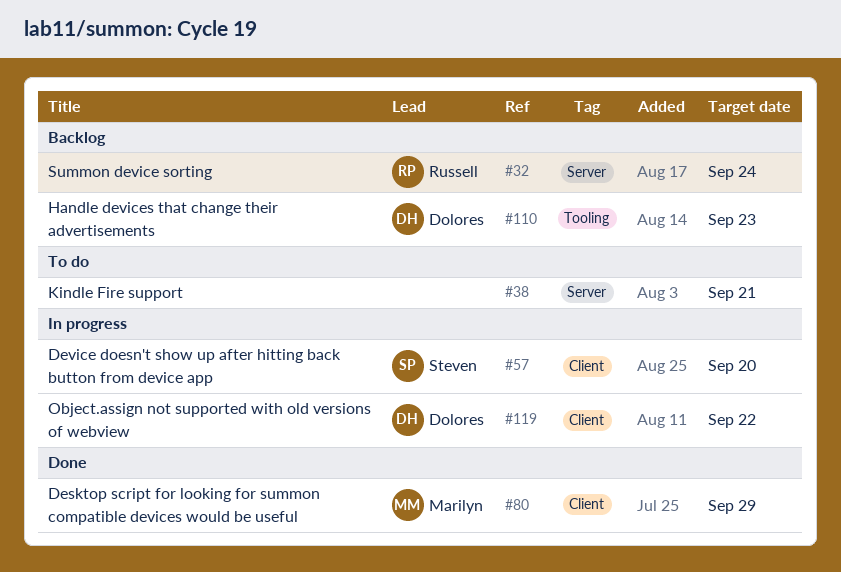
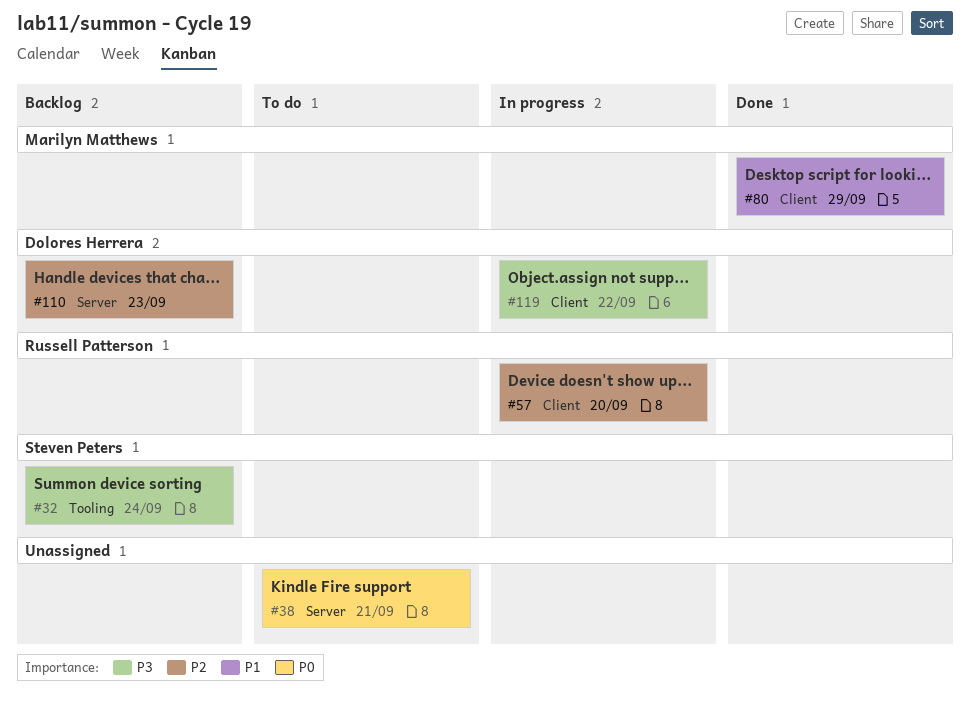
#32, owner: Russell Patterson -> Steven Peters
#32, label: Server -> Tooling
#57, owner: Steven Peters -> Russell Patterson
#110, label: Tooling -> Server

